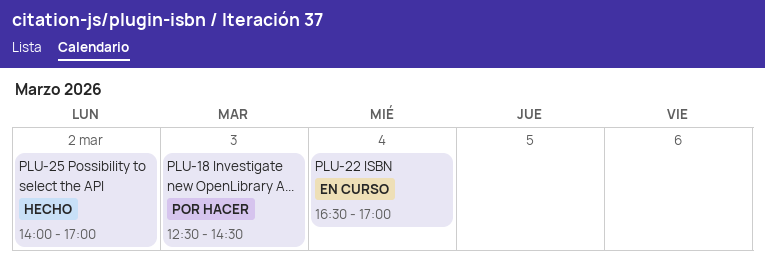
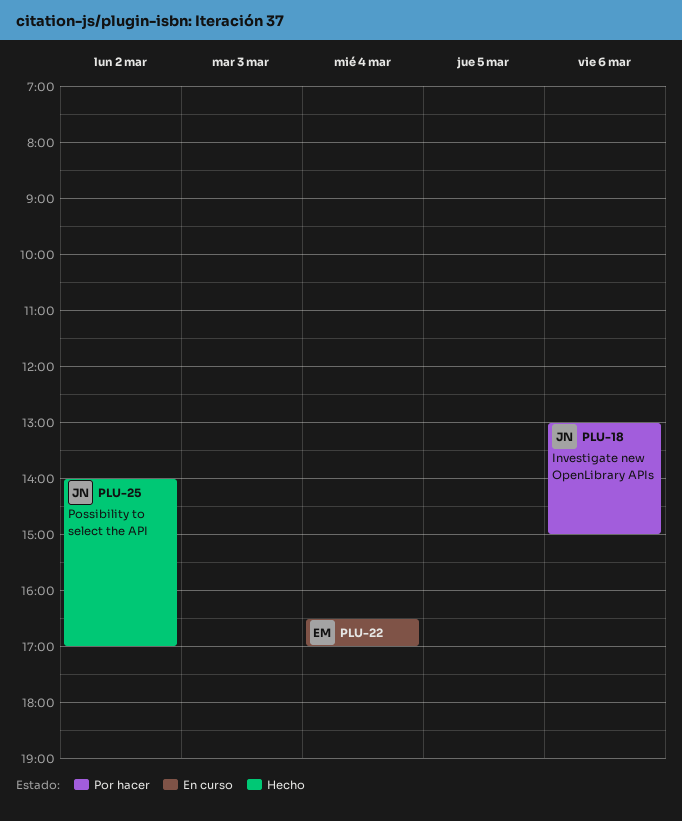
PLU-18, day: Mar 3 -> Mar 6
PLU-18, begins: 12:30 -> 13:00
PLU-18, ends: 14:30 -> 15:00

